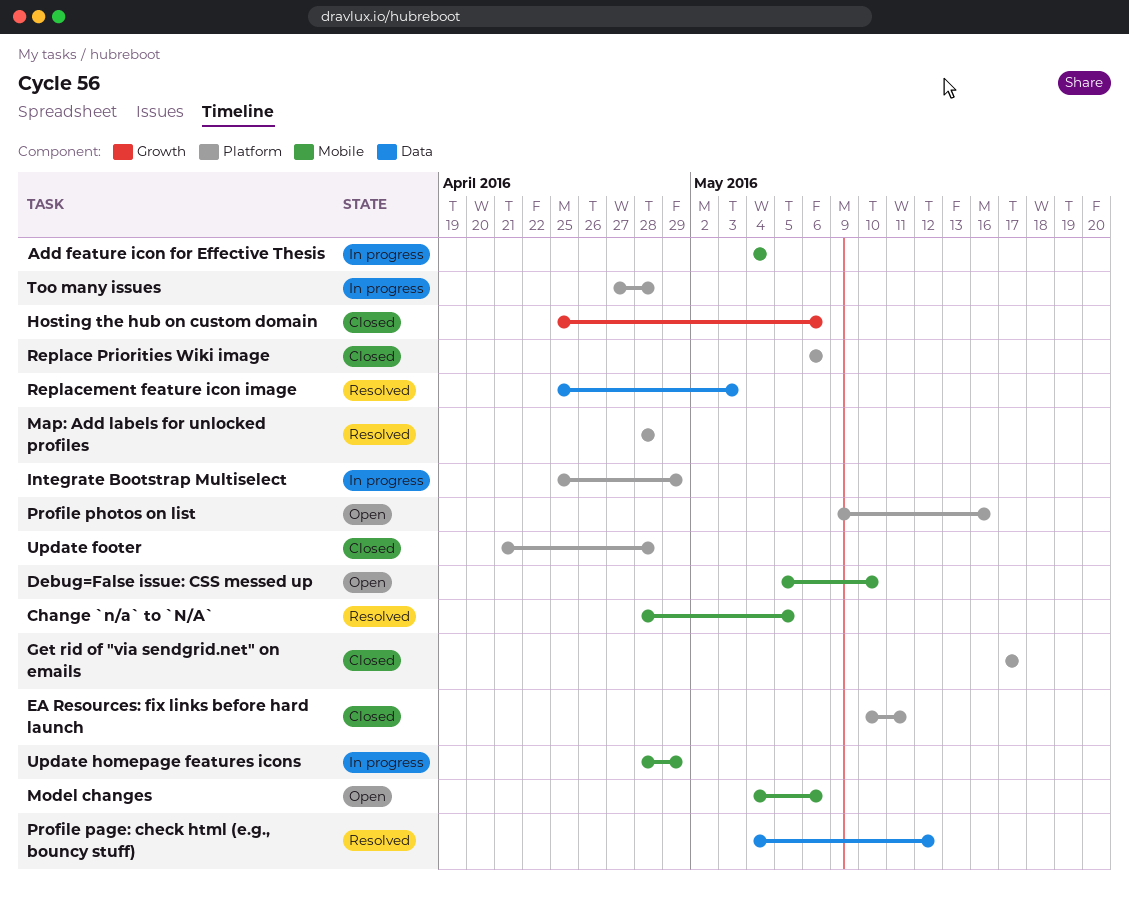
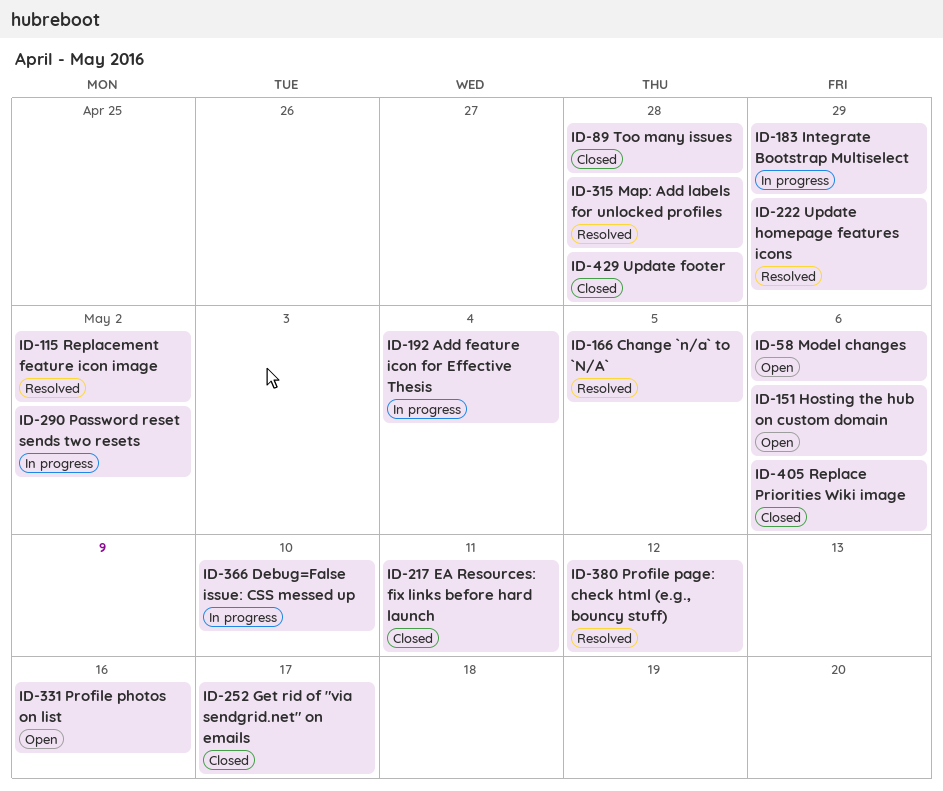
Debug=False issue: CSS messed up, status: Open -> In progress
Hosting the hub on custom domain, status: Closed -> Open
Password reset sends two resets: none -> present
Replacement feature icon image, due: May 3 -> May 2
Too many issues, status: In progress -> Closed
Update homepage features icons, status: In progress -> Resolved

